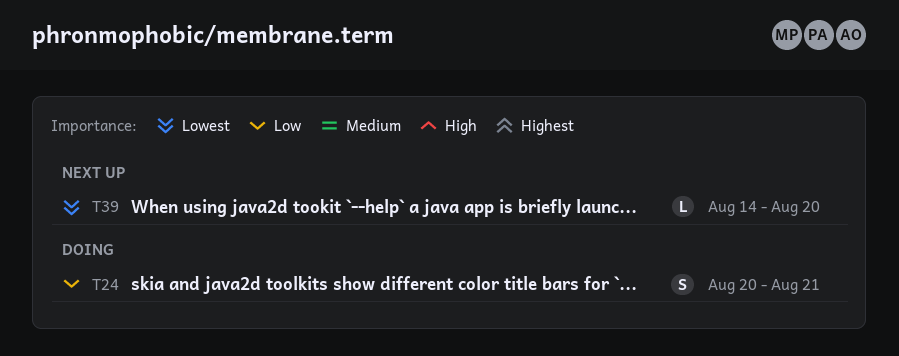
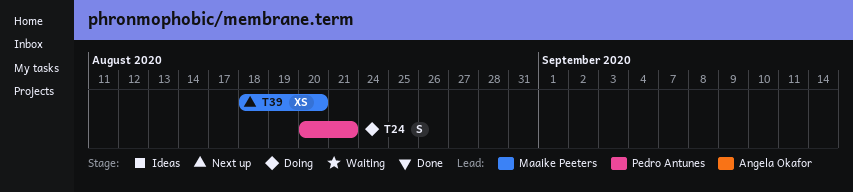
T39, estimate: L -> XS
T39, start: Aug 14 -> Aug 18

